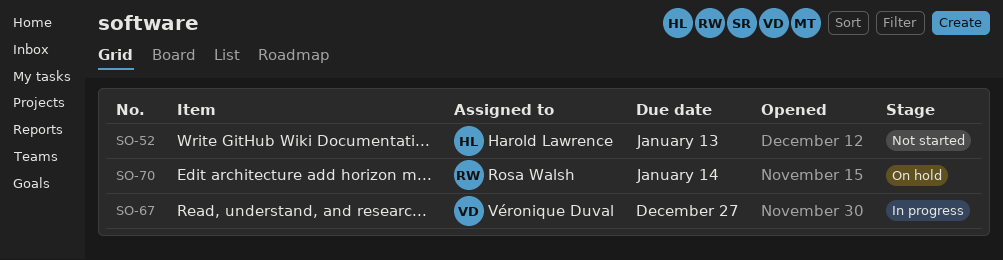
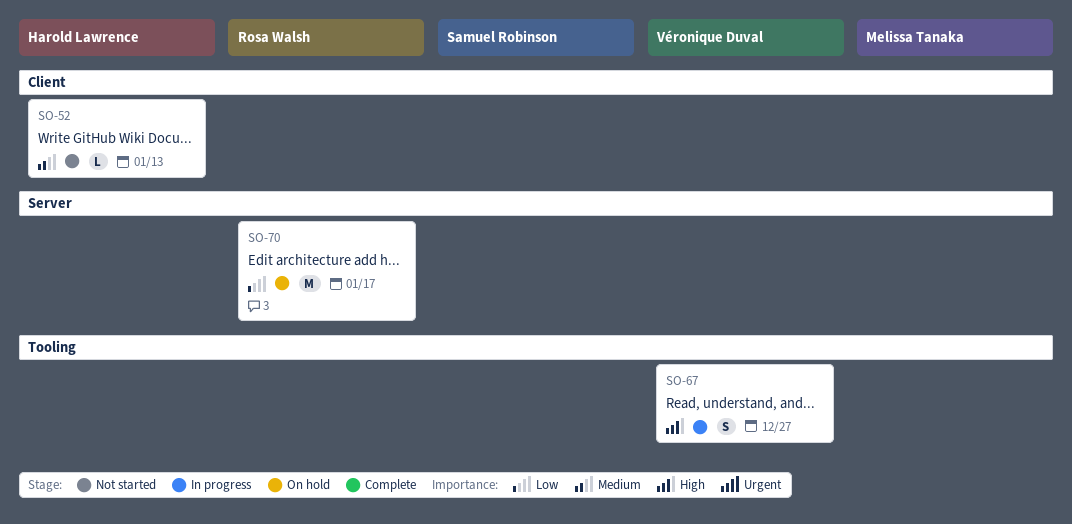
SO-70, due: Jan 14 -> Jan 17

